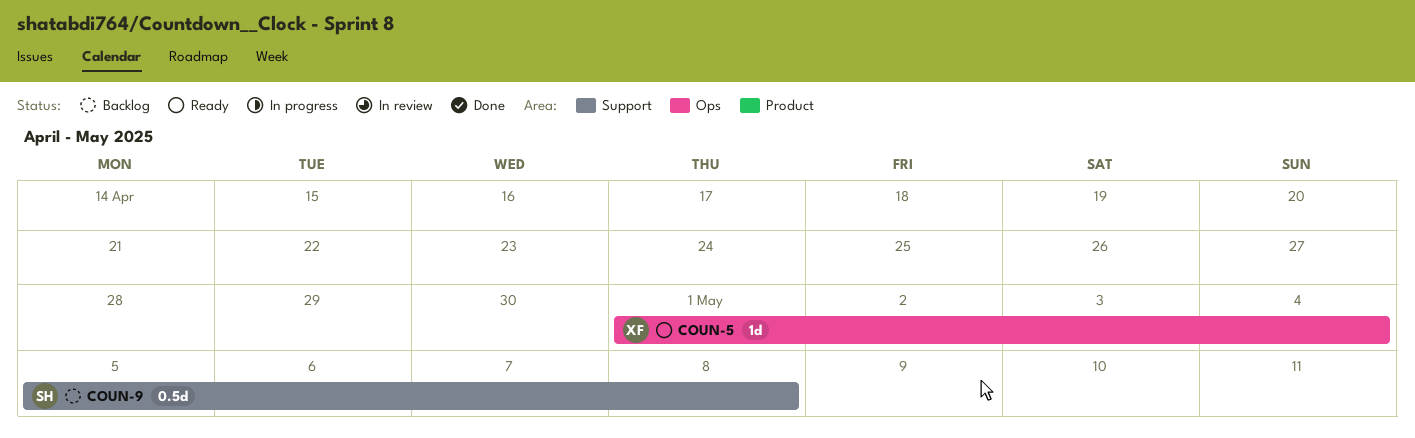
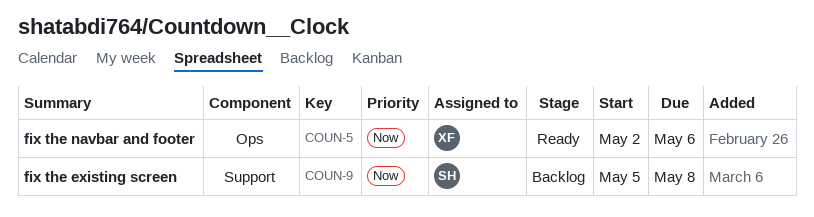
COUN-5, start: May 1 -> May 2
COUN-5, due: May 4 -> May 6

